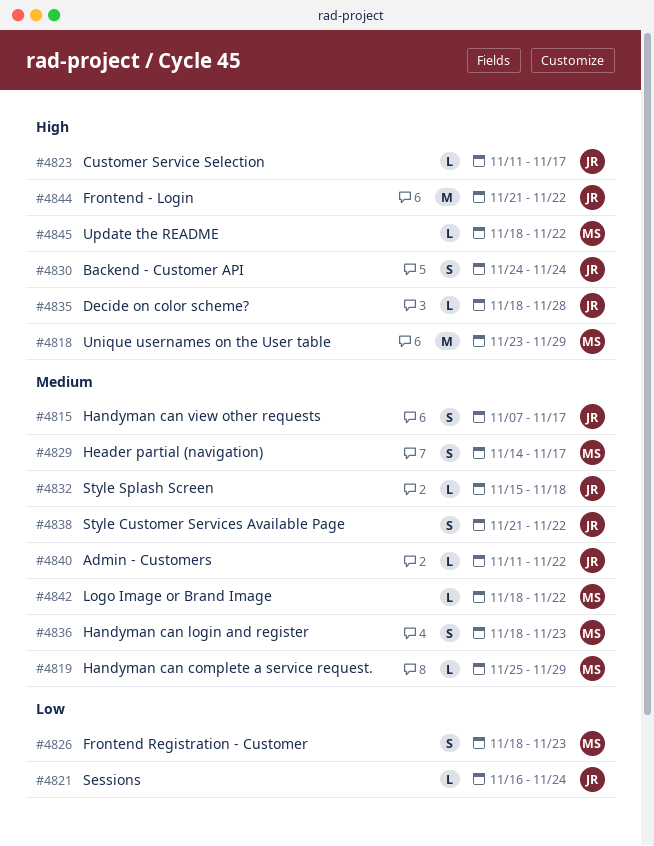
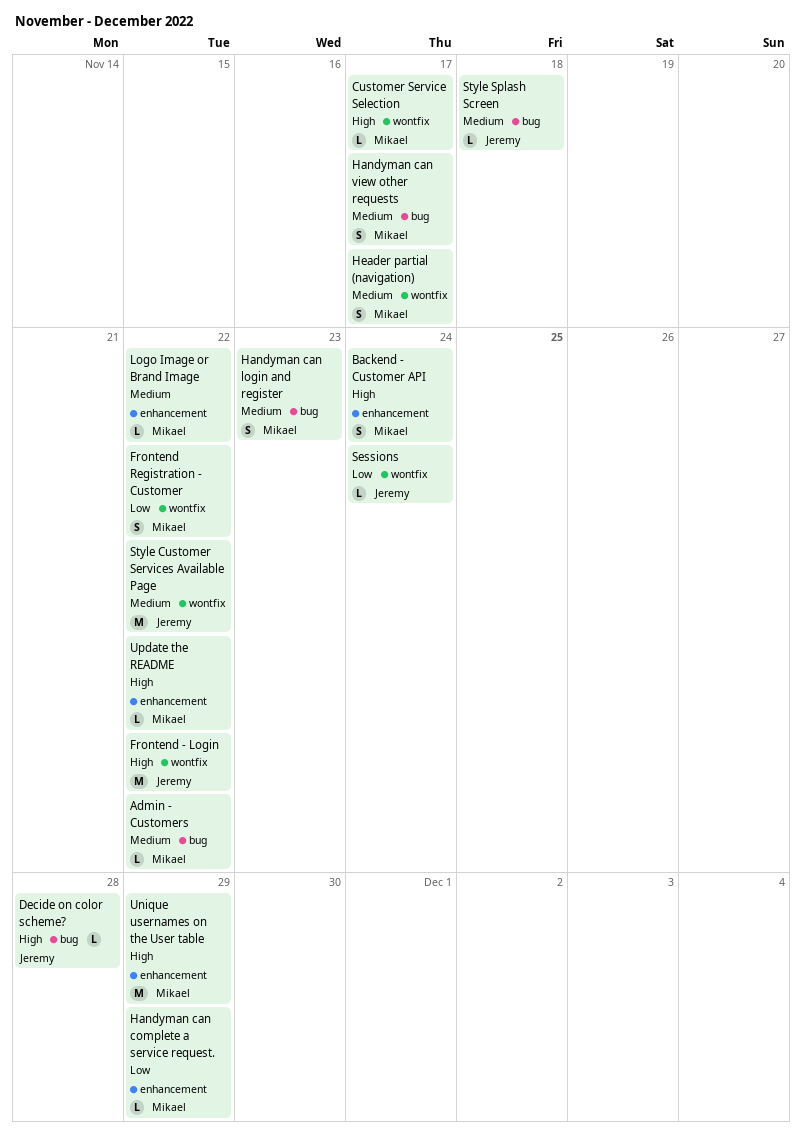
Admin - Customers, owner: Jeremy -> Mikael
Backend - Customer API, owner: Jeremy -> Mikael
Customer Service Selection, owner: Jeremy -> Mikael
Frontend Registration - Customer, due: Nov 23 -> Nov 22
Handyman can complete a service request., priority: Medium -> Low
Handyman can view other requests, owner: Jeremy -> Mikael
Style Customer Services Available Page, estimate: S -> M

